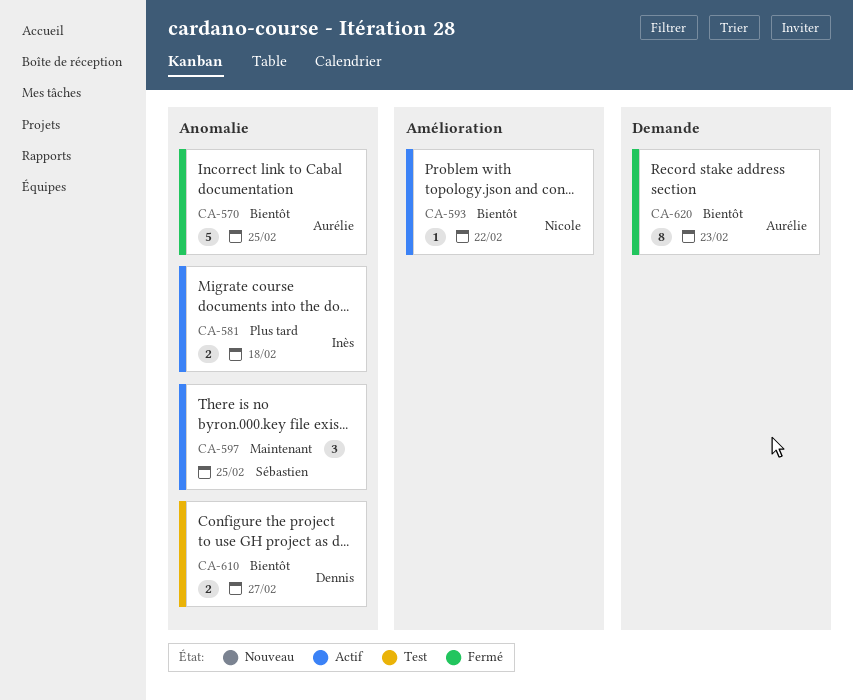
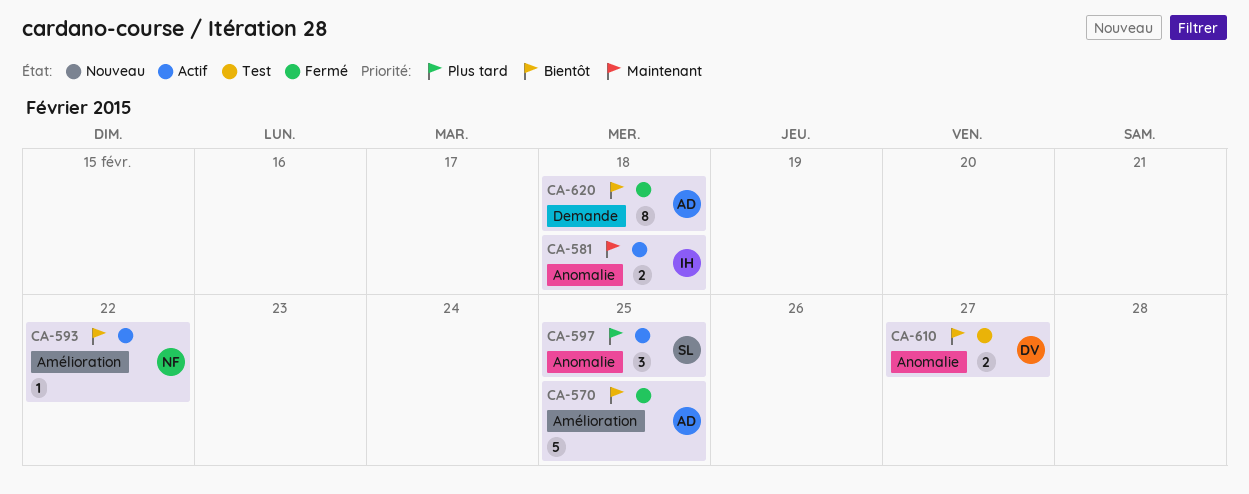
CA-570, label: Anomalie -> Amélioration
CA-581, priority: Plus tard -> Maintenant
CA-597, priority: Maintenant -> Plus tard
CA-620, due: Feb 23 -> Feb 18

